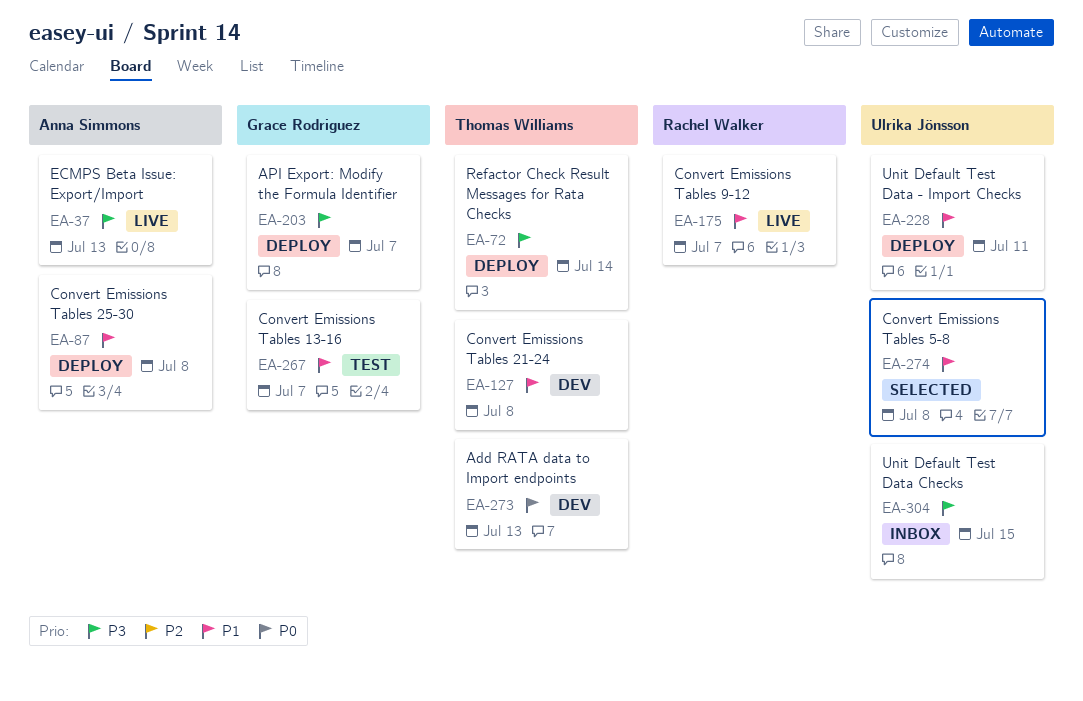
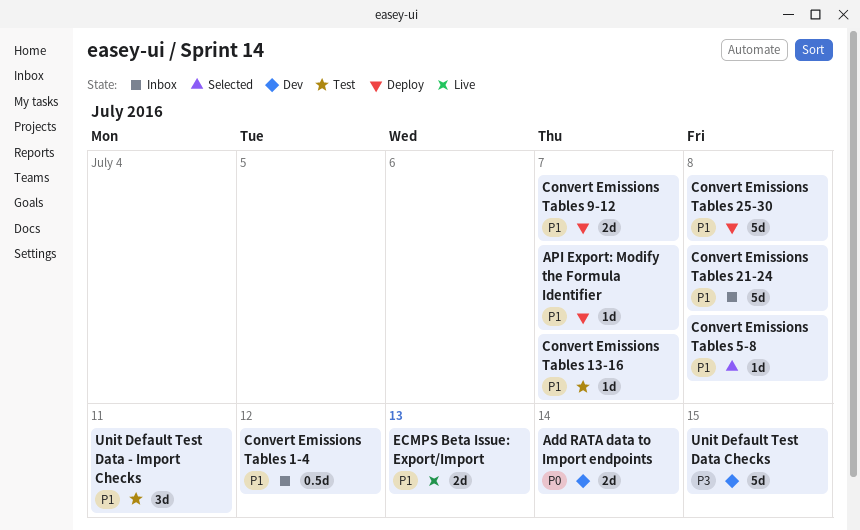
Add RATA data to Import endpoints, due: Jul 13 -> Jul 14
API Export: Modify the Formula Identifier, priority: P3 -> P1
Convert Emissions Tables 1-4: none -> present
Convert Emissions Tables 21-24, status: Dev -> Inbox
Convert Emissions Tables 9-12, status: Live -> Deploy
ECMPS Beta Issue: Export/Import, priority: P3 -> P1
Refactor Check Result Messages for Rata Checks: present -> none
Unit Default Test Data - Import Checks, status: Deploy -> Test
Unit Default Test Data Checks, status: Inbox -> Dev

